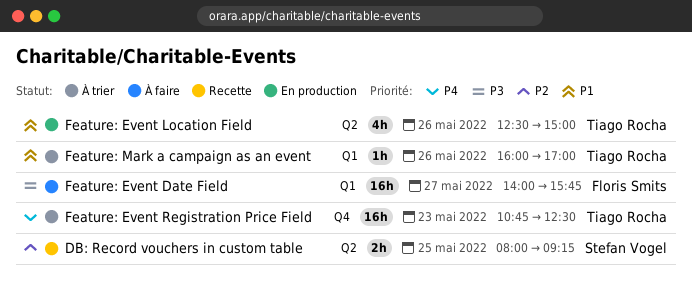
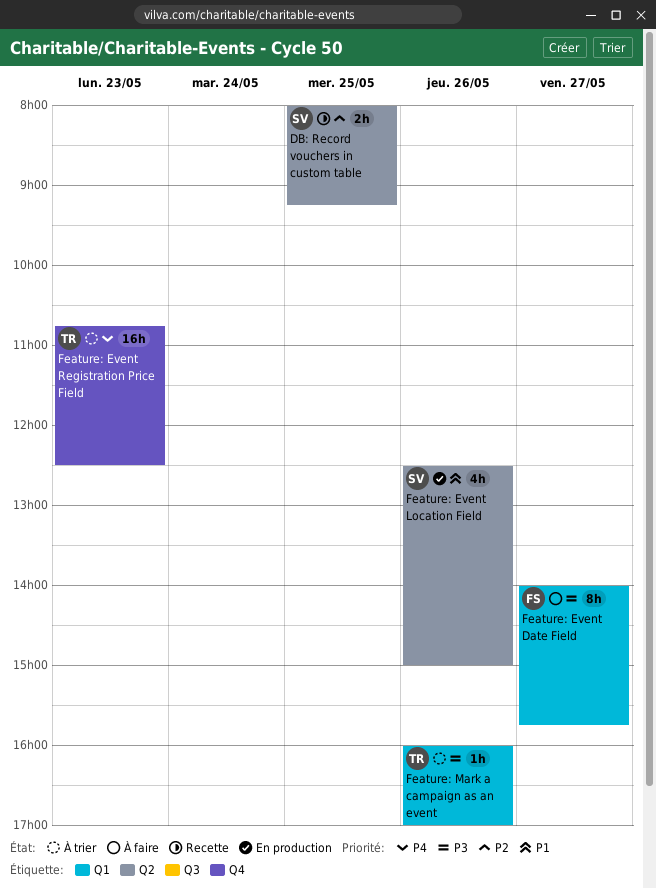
Feature: Event Date Field, estimate: 16h -> 8h
Feature: Event Location Field, owner: Tiago Rocha -> Stefan Vogel
Feature: Mark a campaign as an event, priority: P1 -> P3

